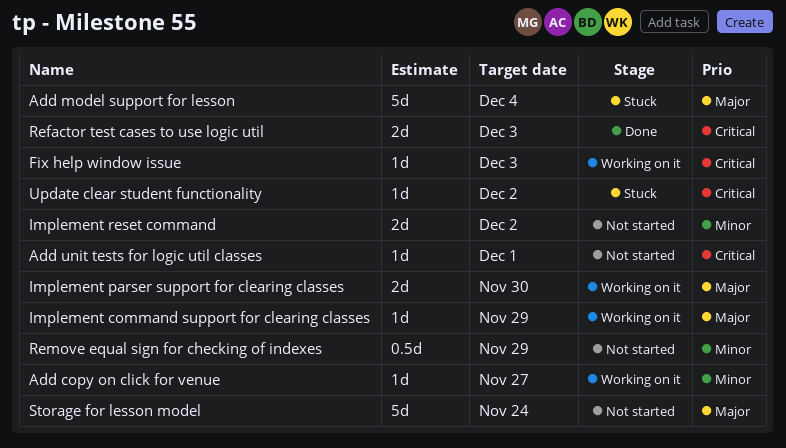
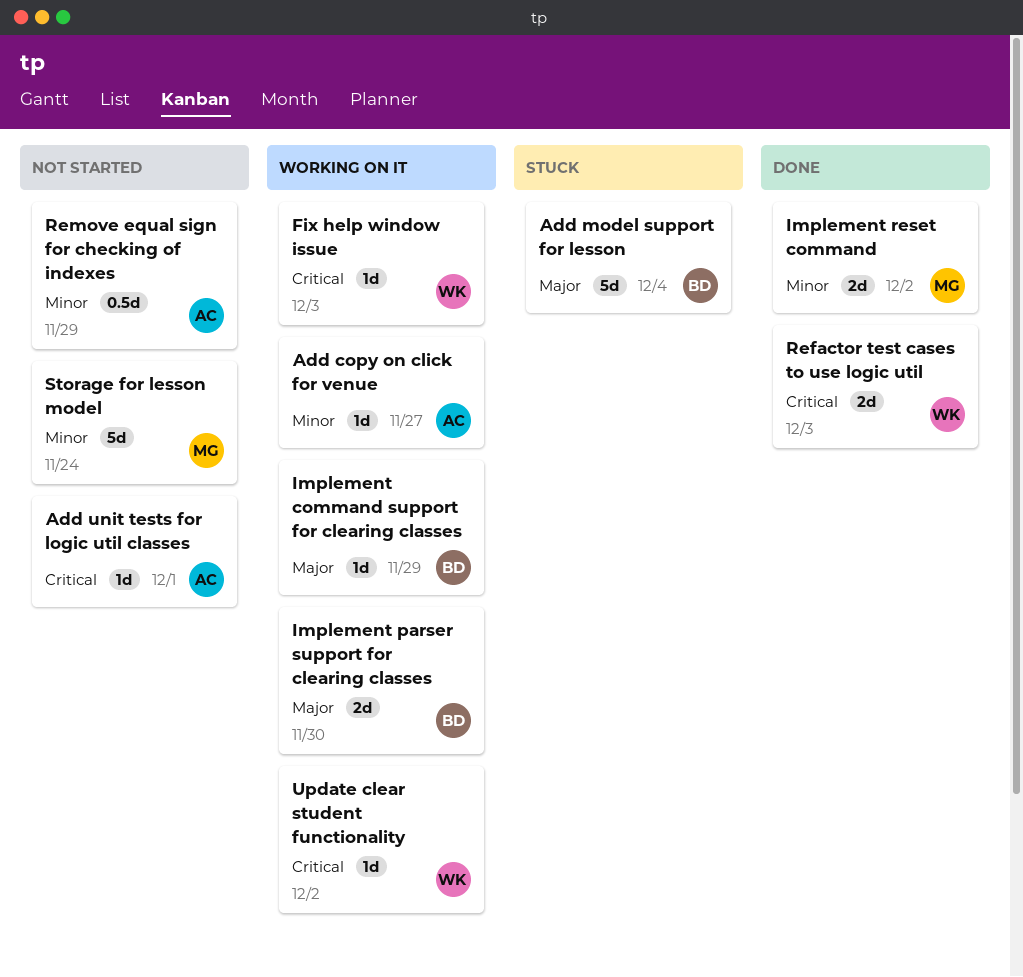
Implement reset command, status: Not started -> Done
Storage for lesson model, priority: Major -> Minor
Update clear student functionality, status: Stuck -> Working on it

